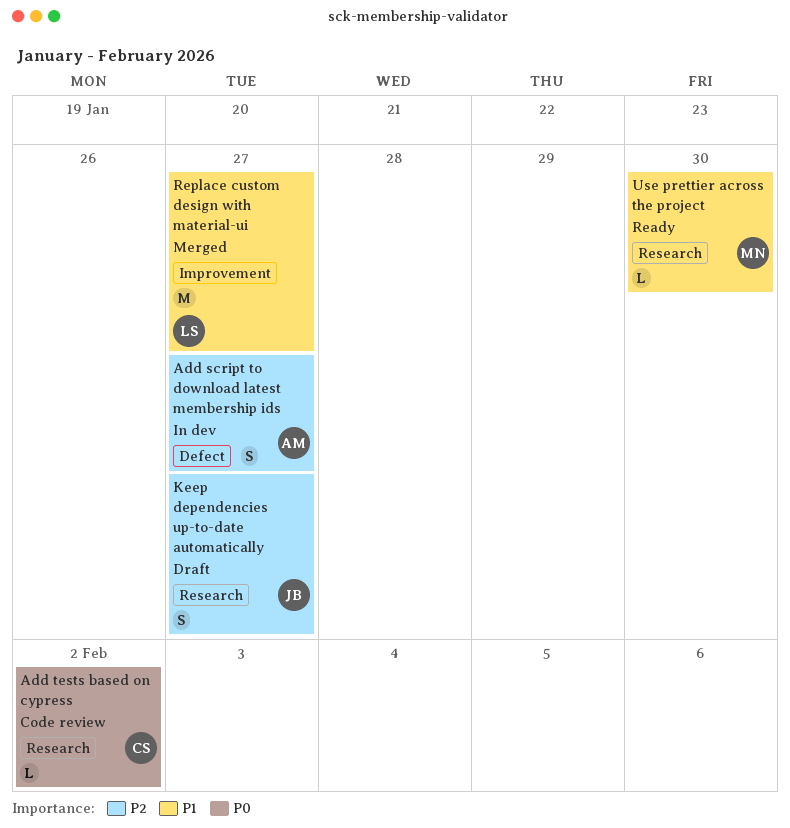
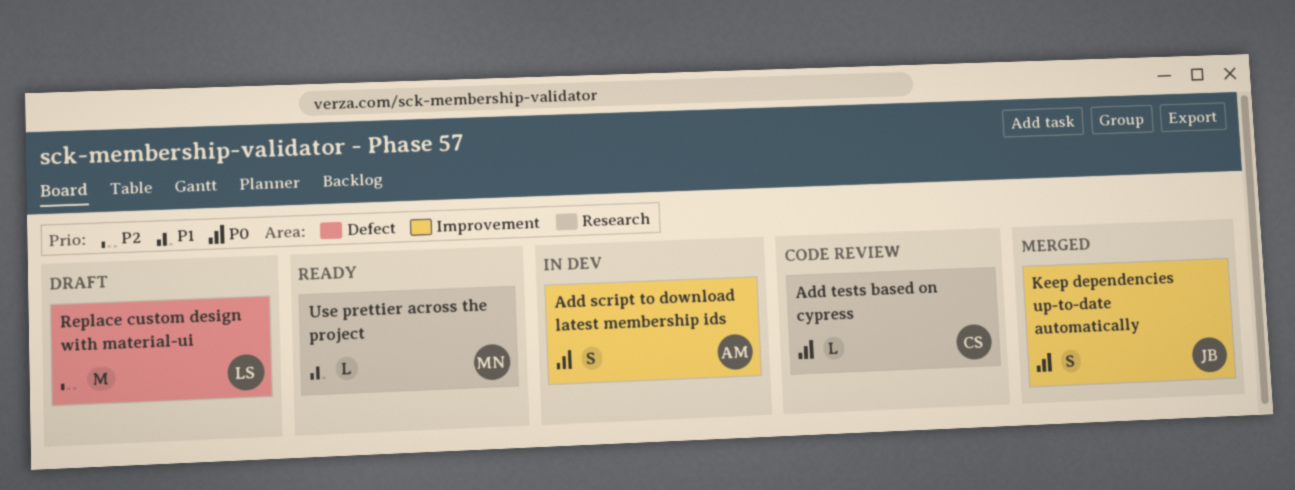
Add script to download latest membership ids, priority: P2 -> P0
Add script to download latest membership ids, label: Defect -> Improvement
Keep dependencies up-to-date automatically, status: Draft -> Merged
Keep dependencies up-to-date automatically, priority: P2 -> P0
Keep dependencies up-to-date automatically, label: Research -> Improvement
Replace custom design with material-ui, status: Merged -> Draft
Replace custom design with material-ui, priority: P1 -> P2
Replace custom design with material-ui, label: Improvement -> Defect

